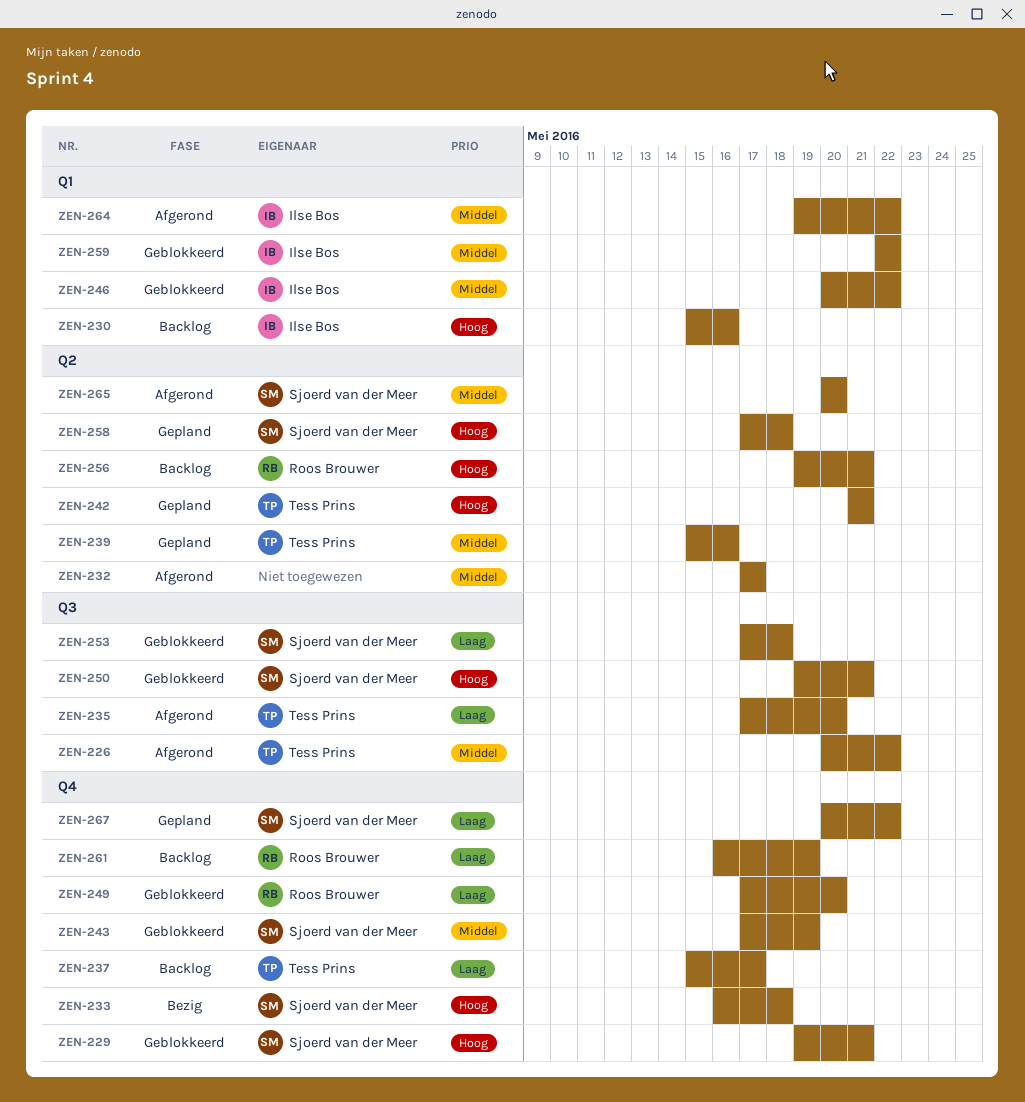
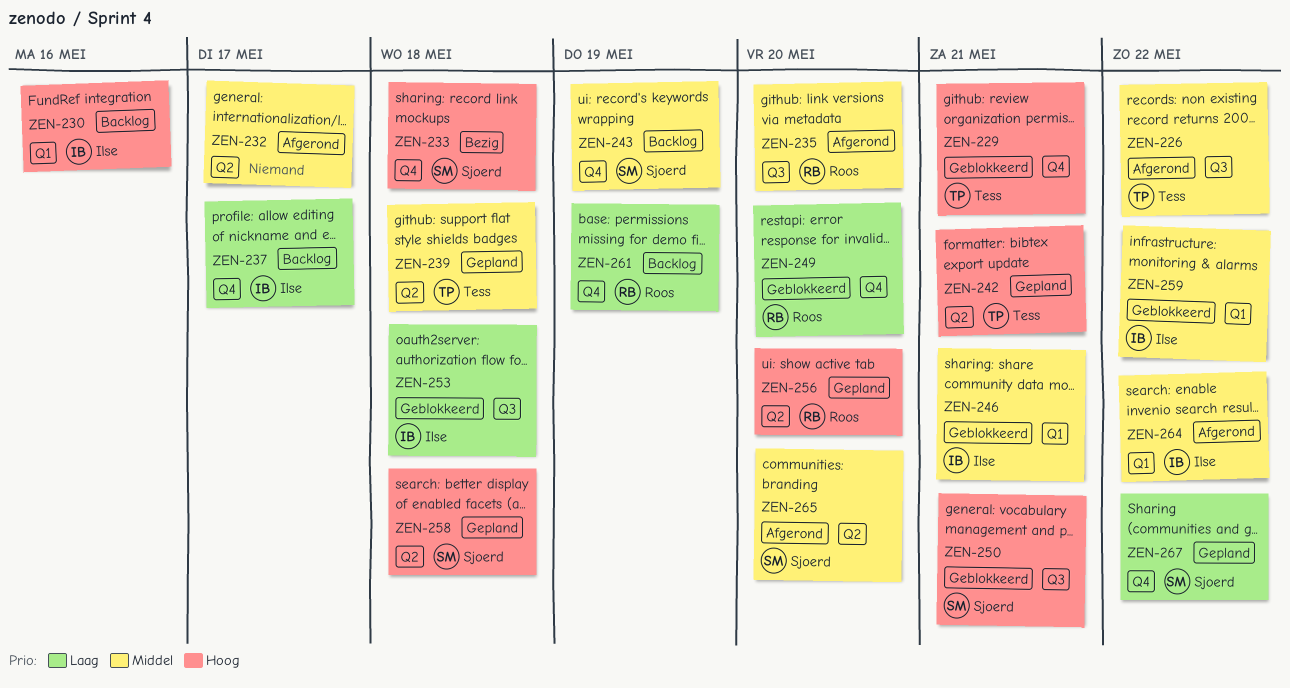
ZEN-229, owner: Sjoerd van der Meer -> Tess Prins
ZEN-235, owner: Tess Prins -> Roos Brouwer
ZEN-235, priority: Laag -> Middel
ZEN-237, owner: Tess Prins -> Ilse Bos
ZEN-239, due: May 16 -> May 18
ZEN-243, status: Geblokkeerd -> Backlog
ZEN-246, due: May 22 -> May 21
ZEN-253, owner: Sjoerd van der Meer -> Ilse Bos
ZEN-256, status: Backlog -> Gepland
ZEN-256, due: May 21 -> May 20

